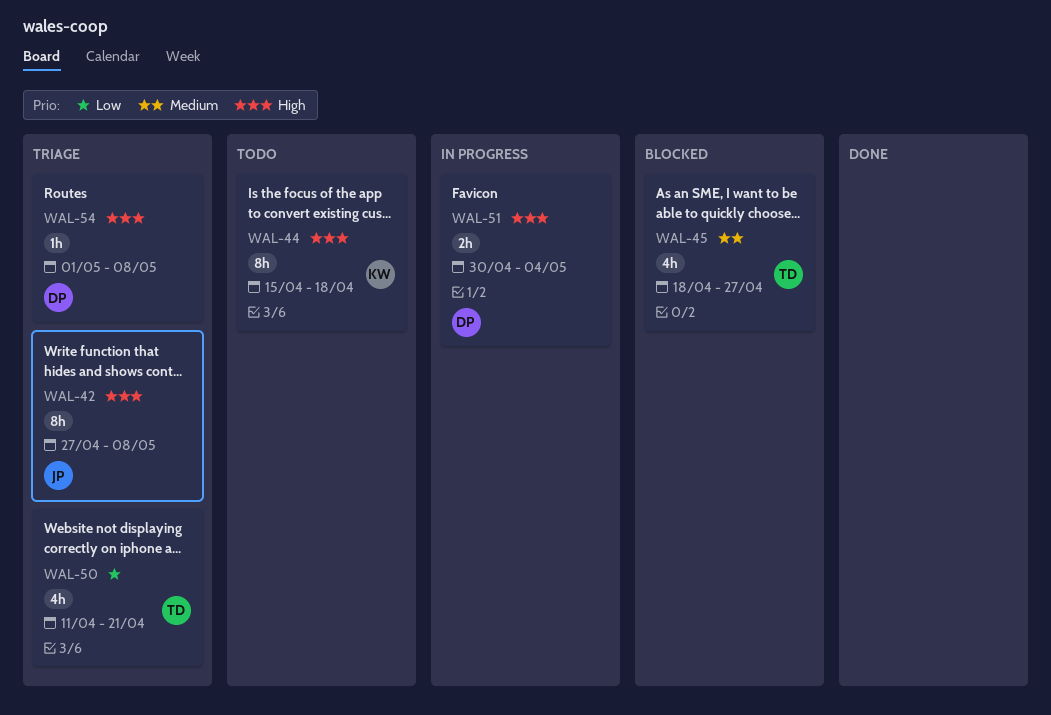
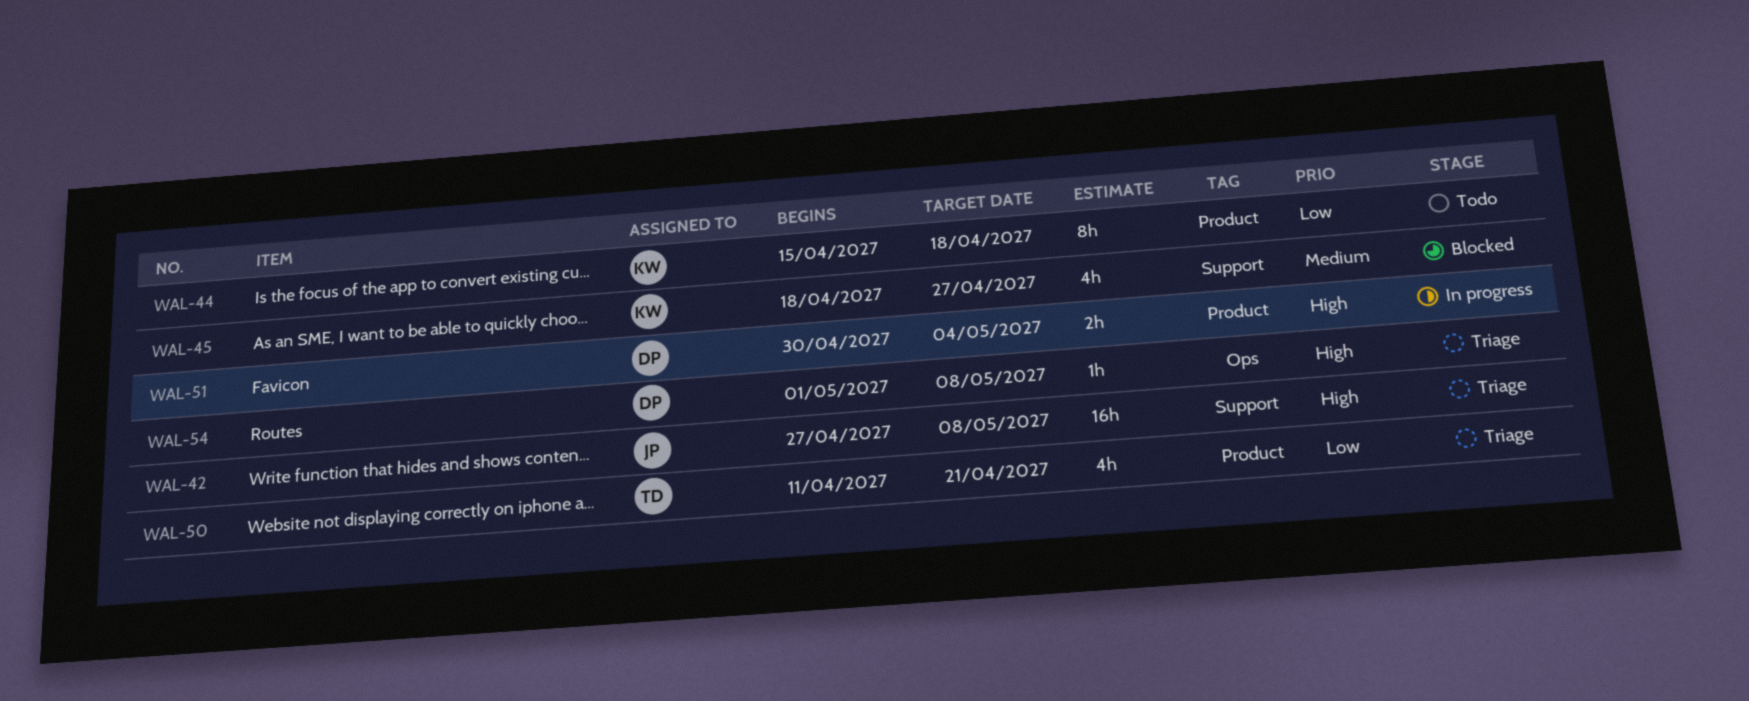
WAL-42, estimate: 8h -> 16h
WAL-44, priority: High -> Low
WAL-45, owner: TD -> KW

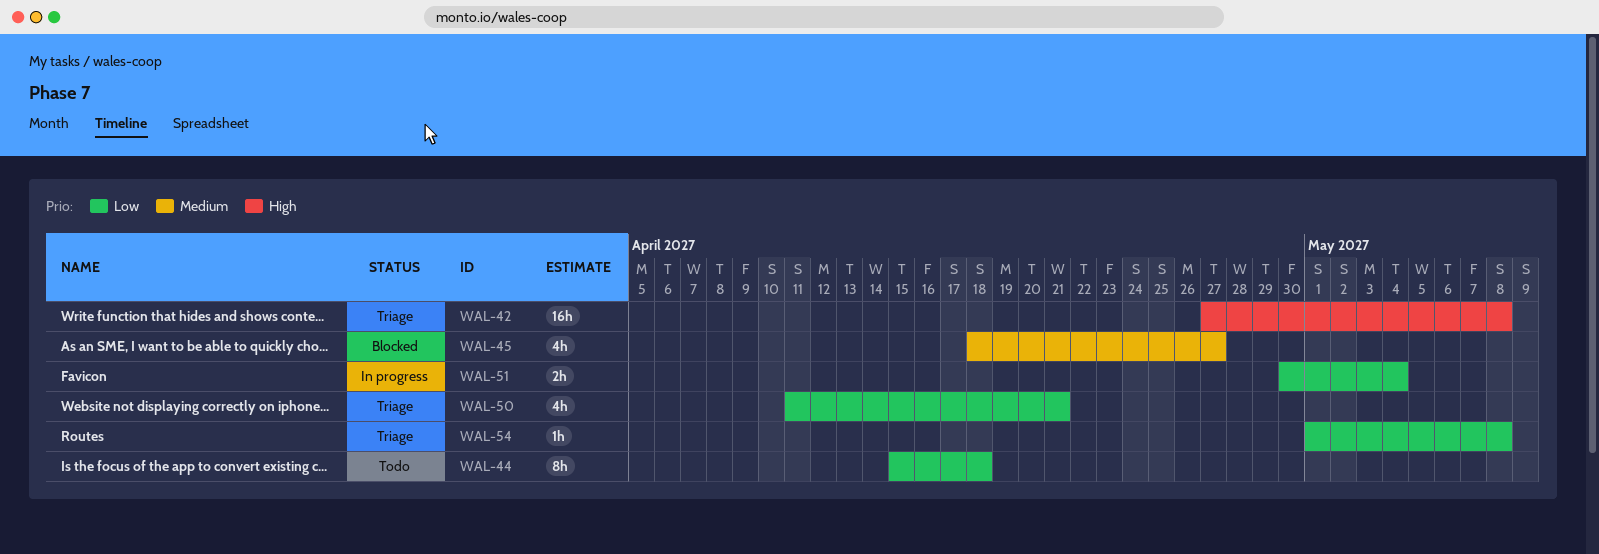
WAL-51, priority: High -> Low
WAL-54, priority: High -> Low

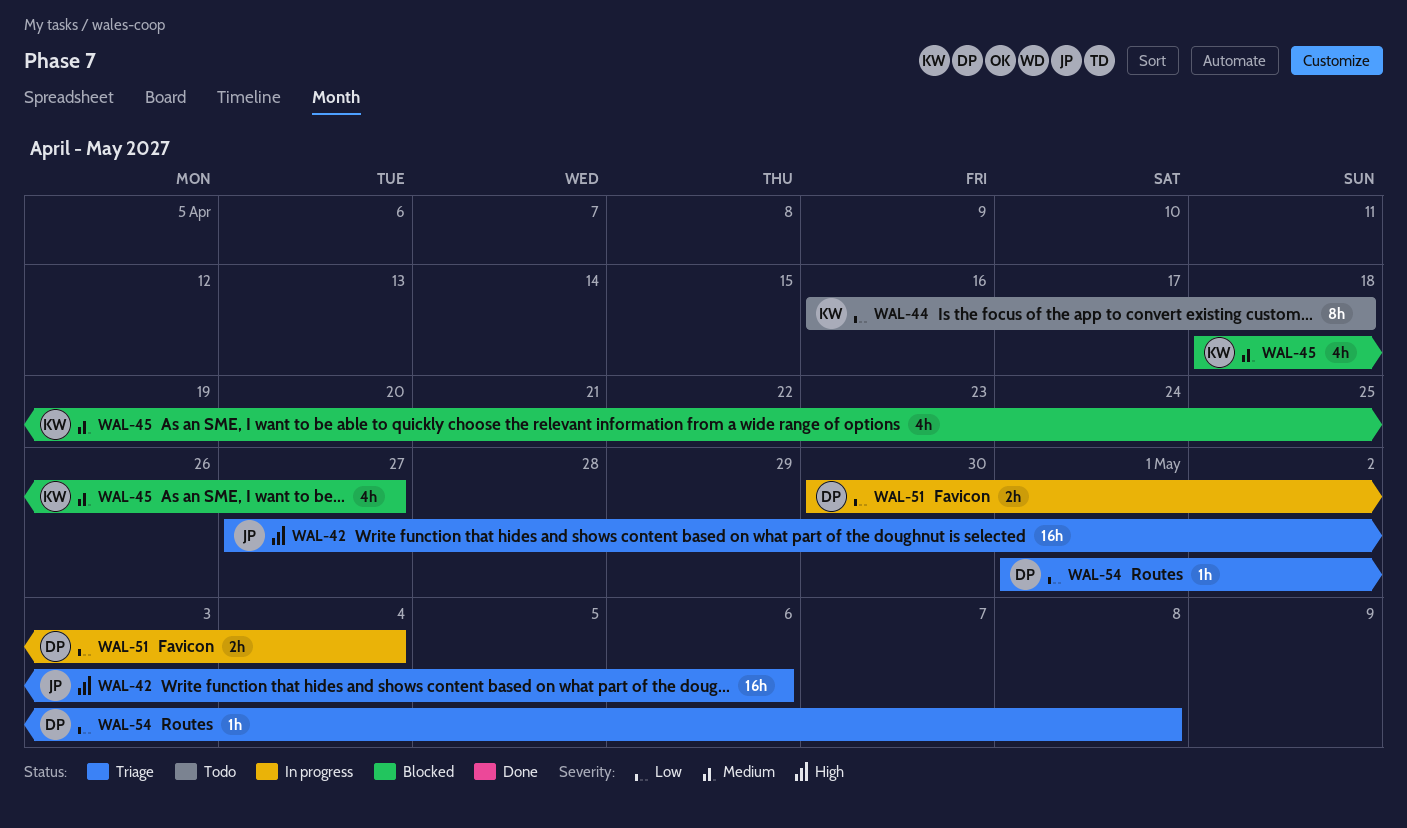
WAL-42, due: May 8 -> May 6
WAL-44, start: Apr 15 -> Apr 16
WAL-50: present -> none

